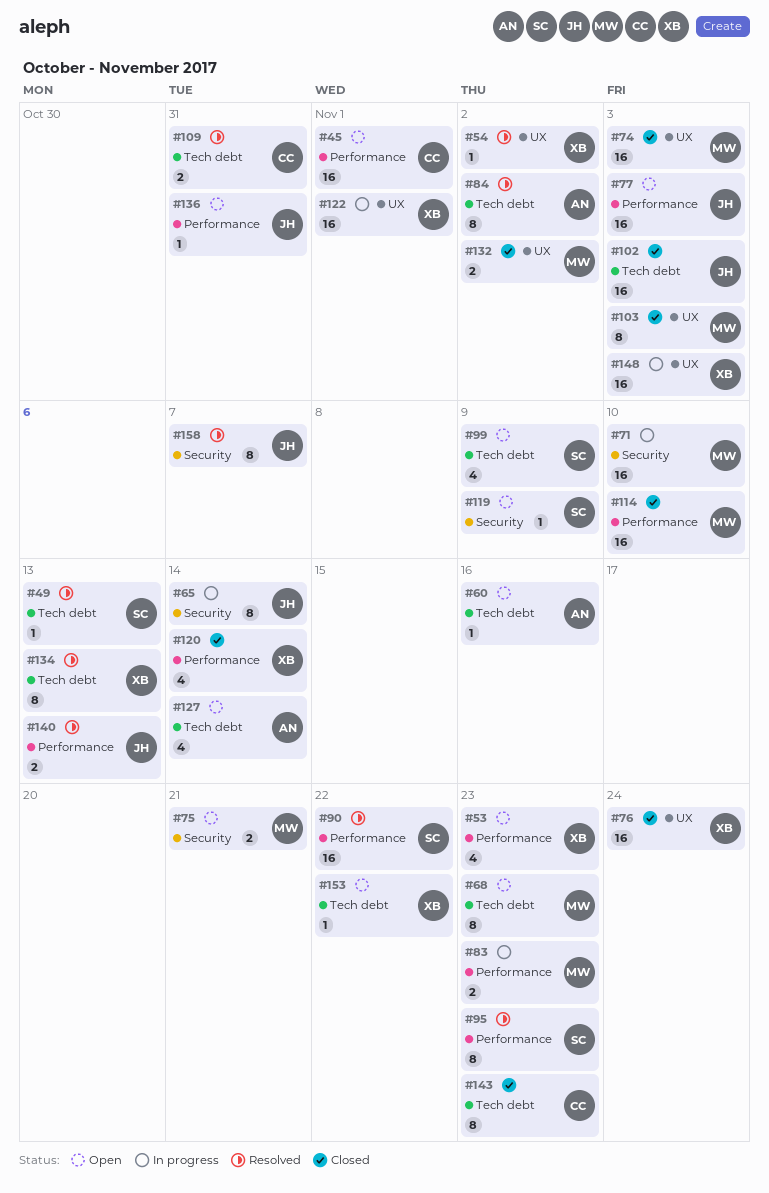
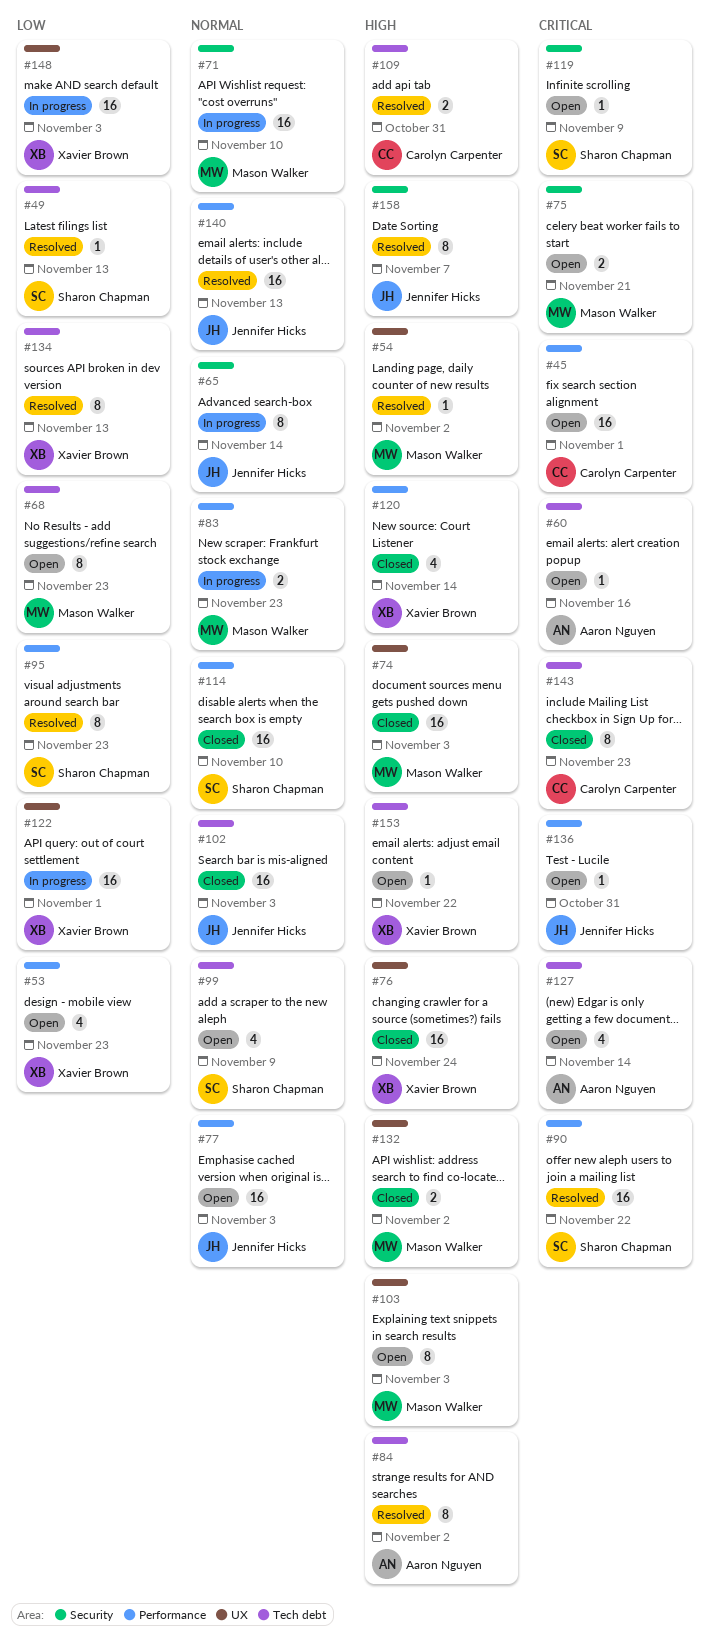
#54, owner: Xavier Brown -> Mason Walker
#103, status: Closed -> Open
#114, owner: Mason Walker -> Sharon Chapman
#140, estimate: 2 -> 16

